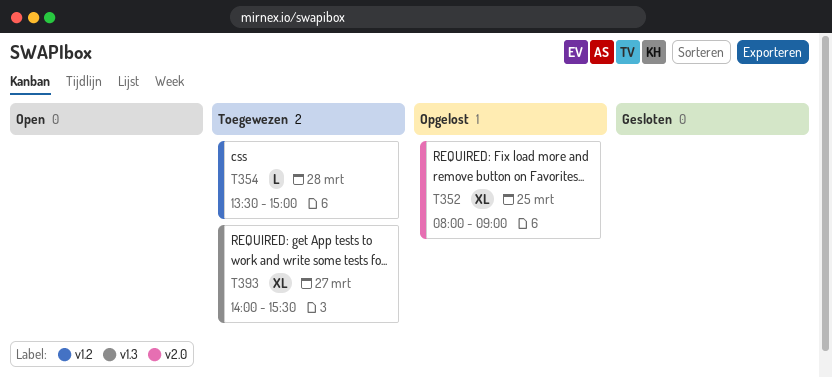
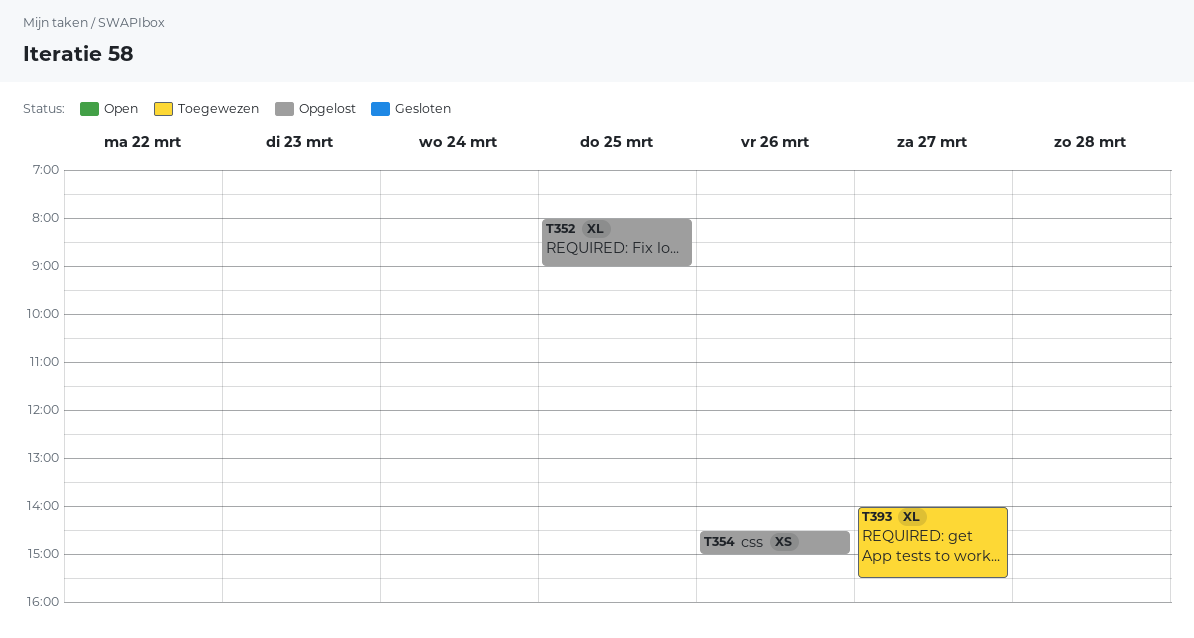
T354, status: Toegewezen -> Opgelost
T354, estimate: L -> XS
T354, day: Mar 28 -> Mar 26
T354, begins: 13:30 -> 14:30

